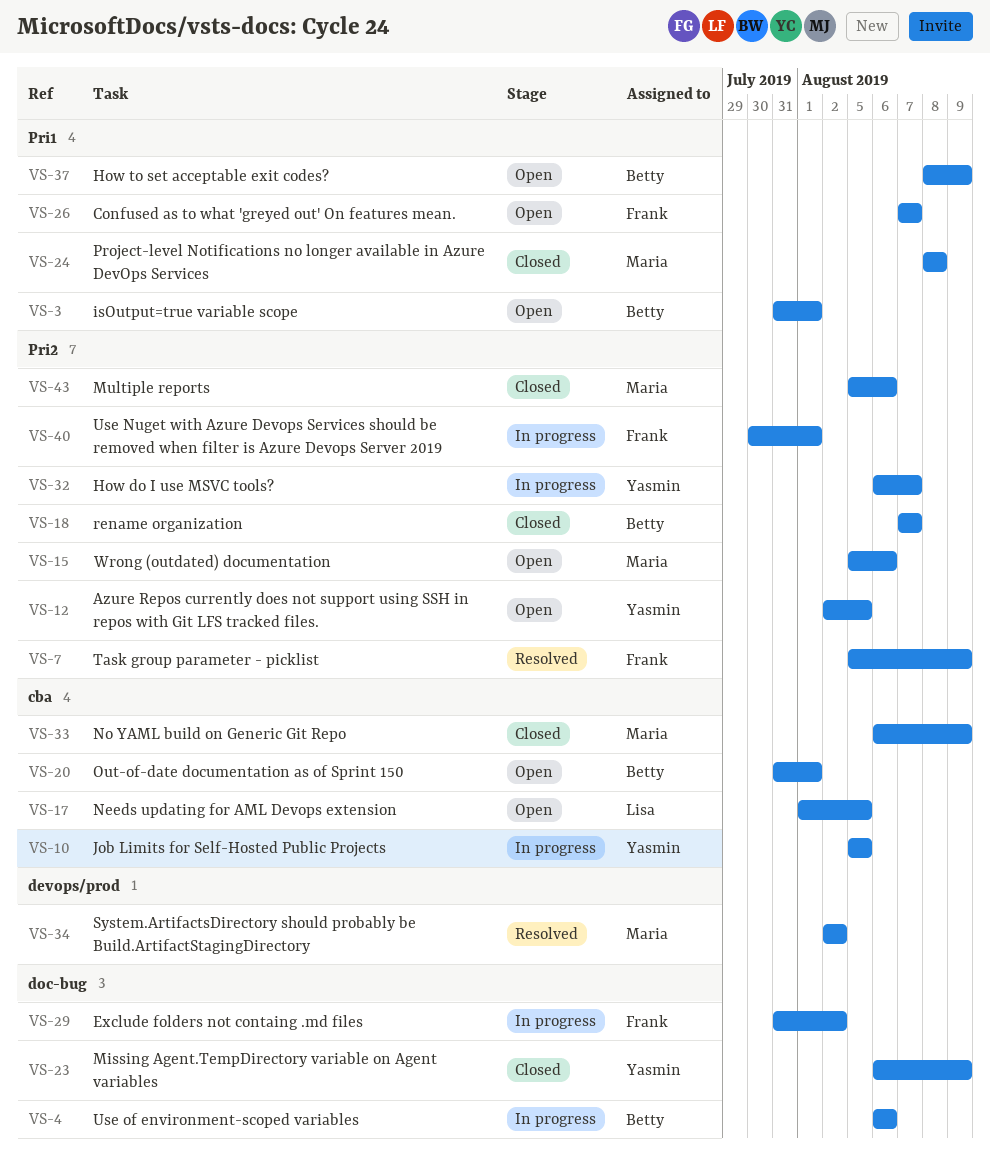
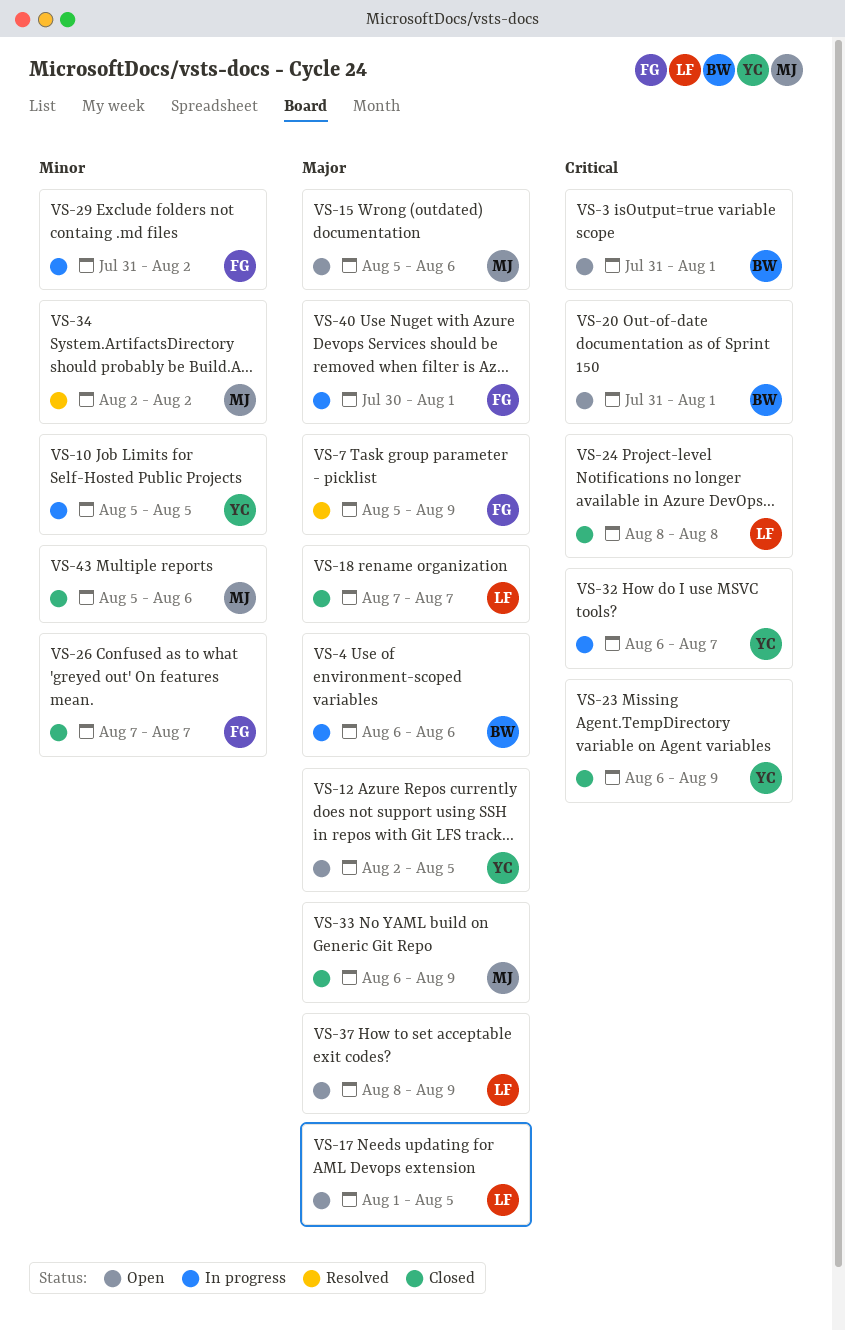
VS-18, owner: Betty -> Lisa
VS-24, owner: Maria -> Lisa
VS-26, status: Open -> Closed
VS-37, owner: Betty -> Lisa

